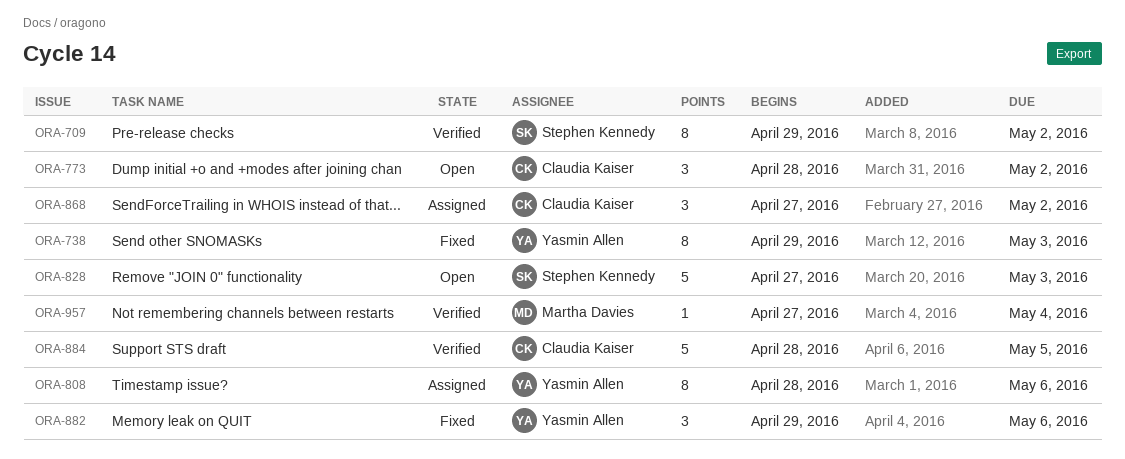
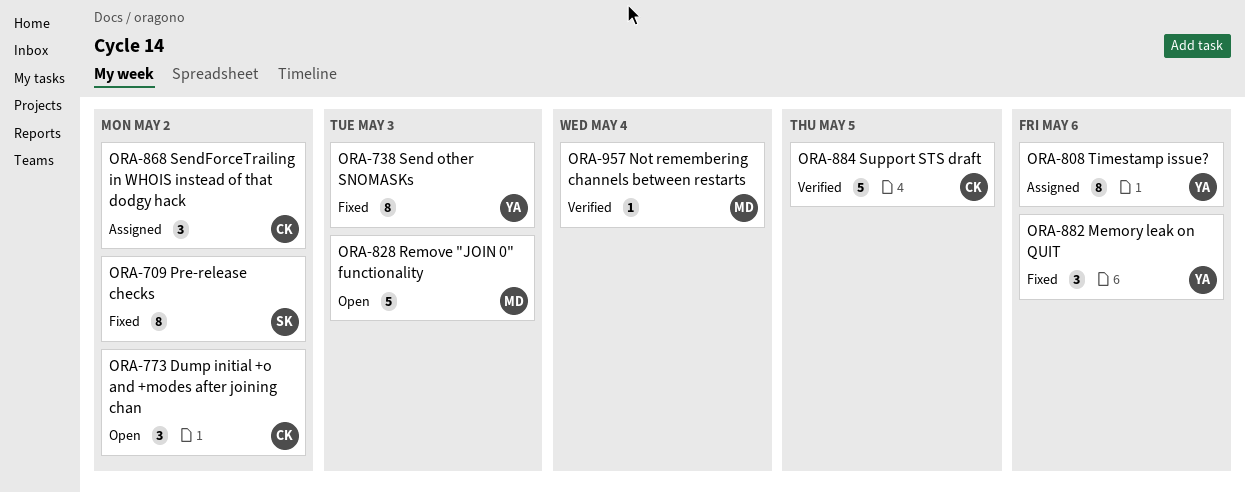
ORA-709, status: Verified -> Fixed
ORA-828, owner: Stephen Kennedy -> Martha Davies

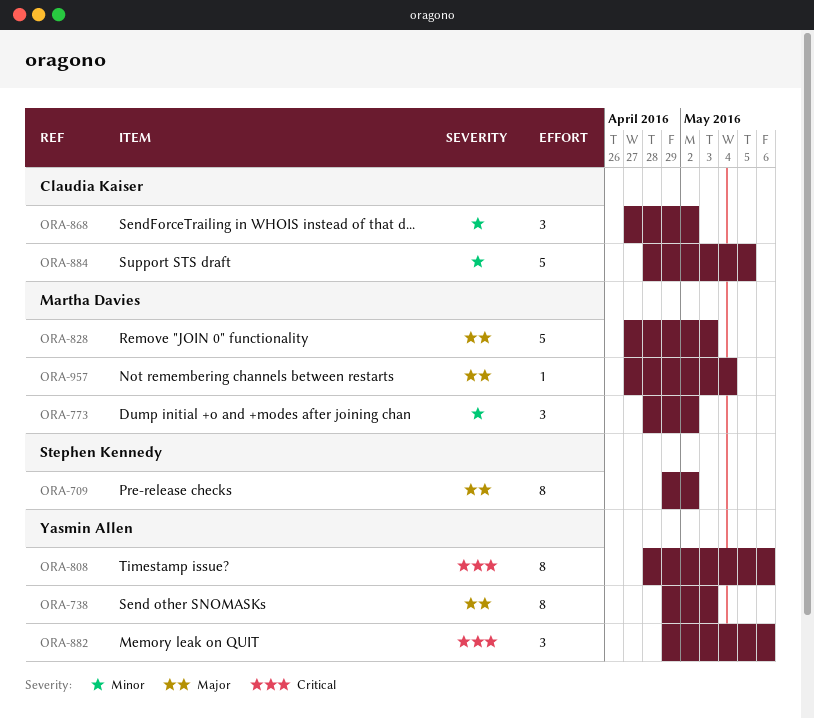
ORA-773, owner: Claudia Kaiser -> Martha Davies

